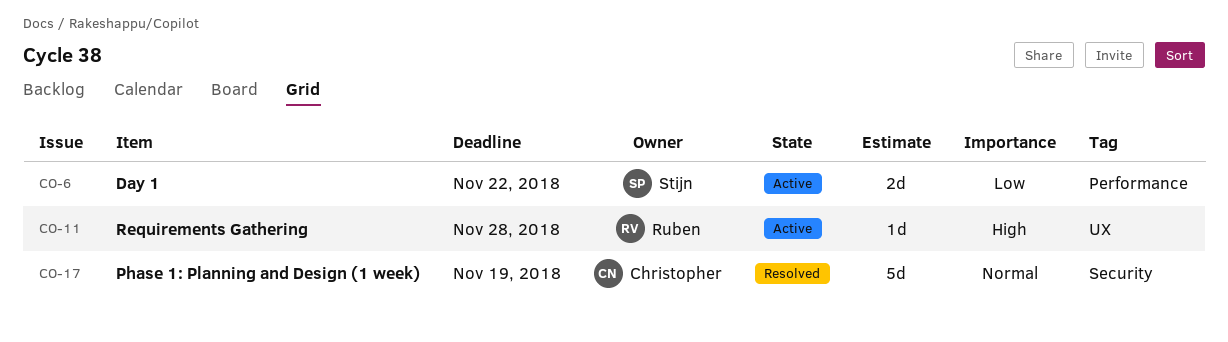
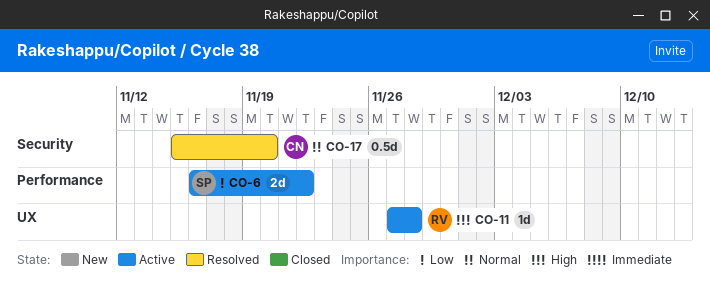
CO-17, estimate: 5d -> 0.5d
CO-17, due: Nov 19 -> Nov 20

